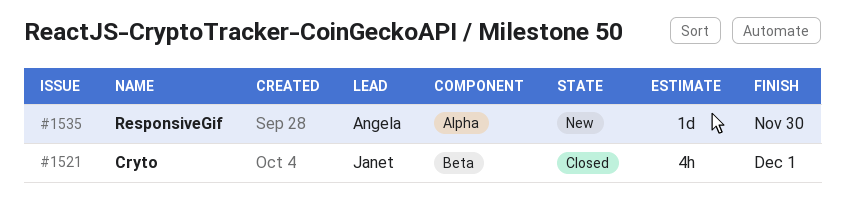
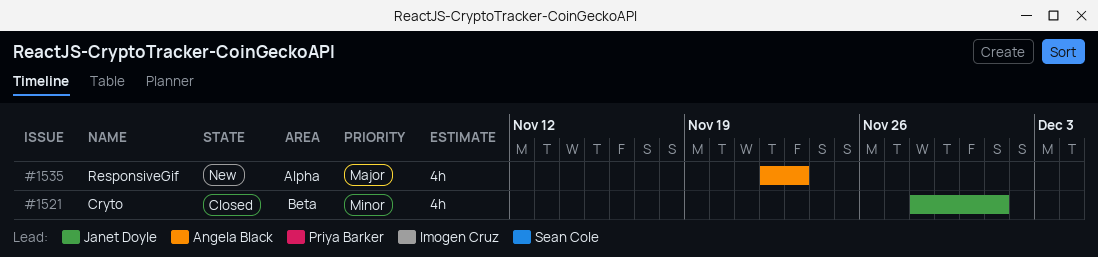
#1535, estimate: 1d -> 4h
#1535, due: Nov 30 -> Nov 23

